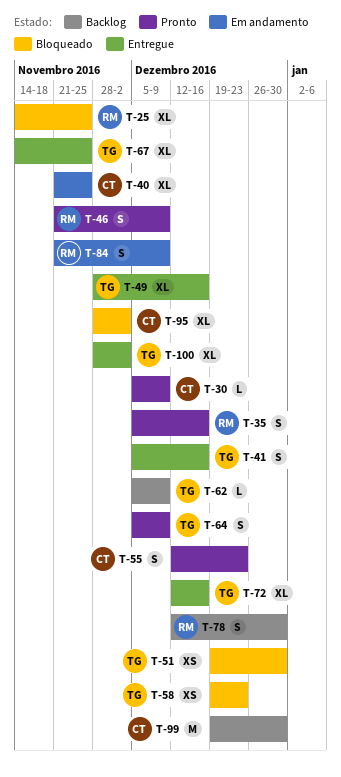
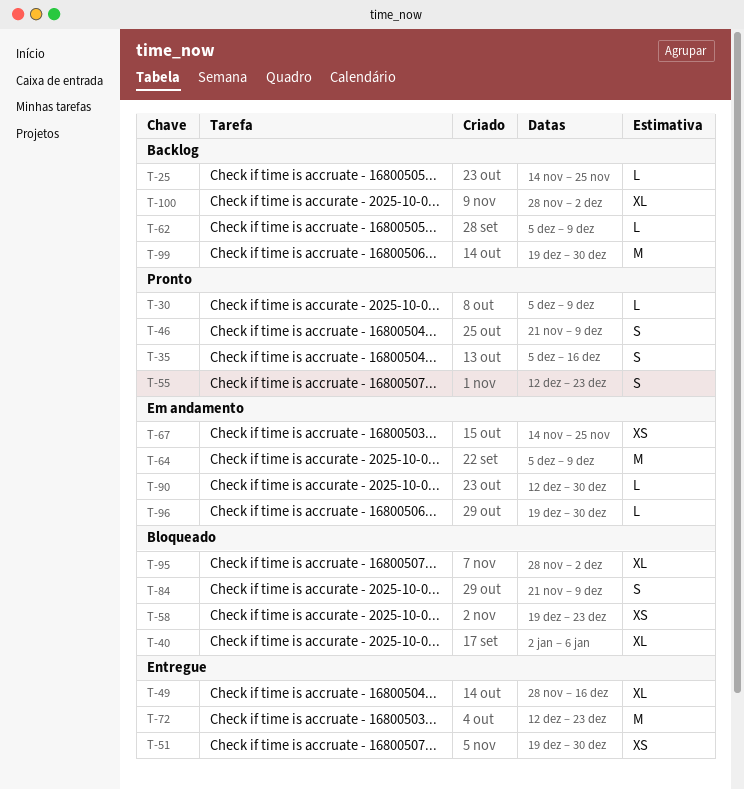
T-25, status: Bloqueado -> Backlog
T-25, estimate: XL -> L
T-40, status: Em andamento -> Bloqueado
T-40, start: Nov 21 -> Jan 2
T-40, due: Nov 25 -> Jan 6
T-41: present -> none
T-51, status: Bloqueado -> Entregue
T-64, status: Pronto -> Em andamento
T-64, estimate: S -> M
T-67, status: Entregue -> Em andamento
T-67, estimate: XL -> XS
T-72, estimate: XL -> M
T-72, due: Dec 16 -> Dec 23
T-78: present -> none
T-84, status: Em andamento -> Bloqueado
T-90: none -> present
T-96: none -> present
T-100, status: Entregue -> Backlog

